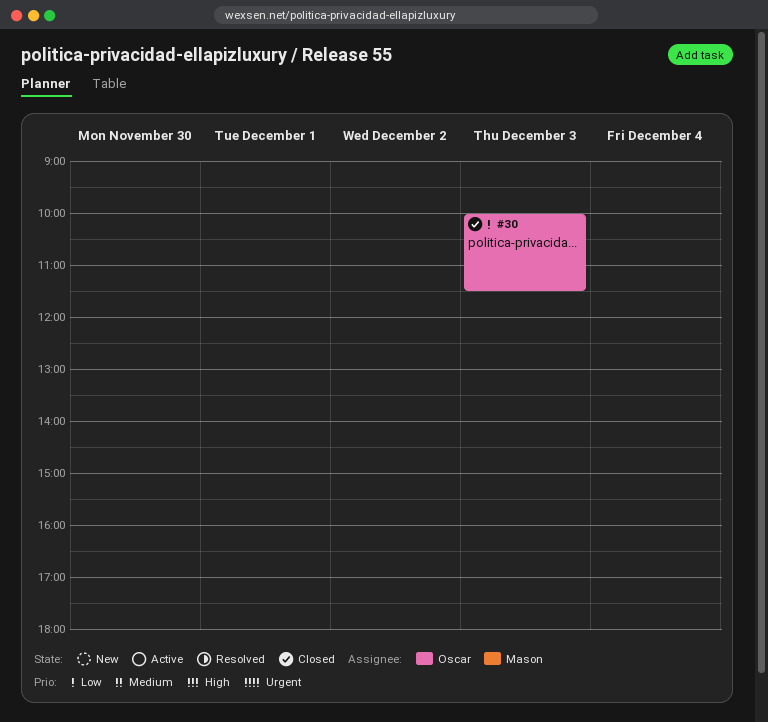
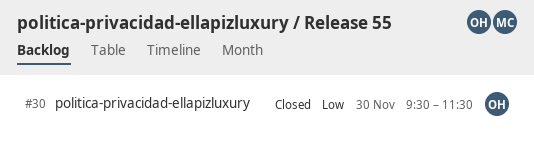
#30, day: Dec 3 -> Nov 30
#30, begins: 10:00 -> 09:30

